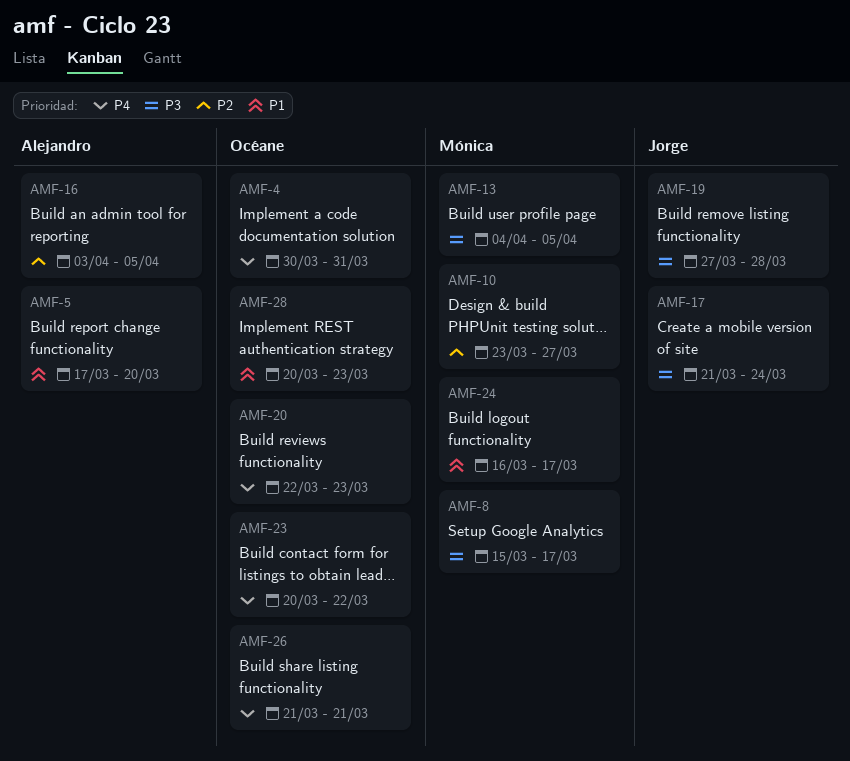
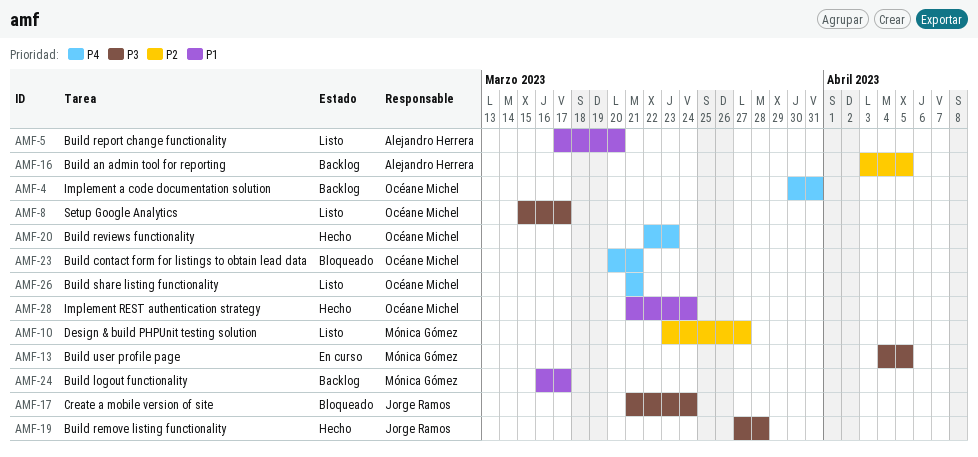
AMF-8, owner: Mónica Gómez -> Océane Michel
AMF-23, due: Mar 22 -> Mar 21
AMF-28, start: Mar 20 -> Mar 21
AMF-28, due: Mar 23 -> Mar 24

